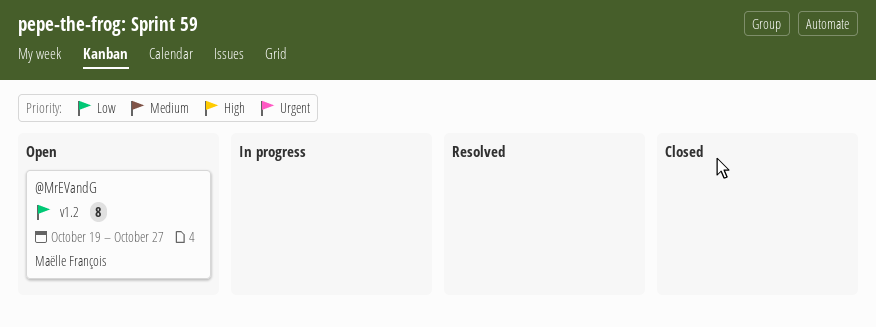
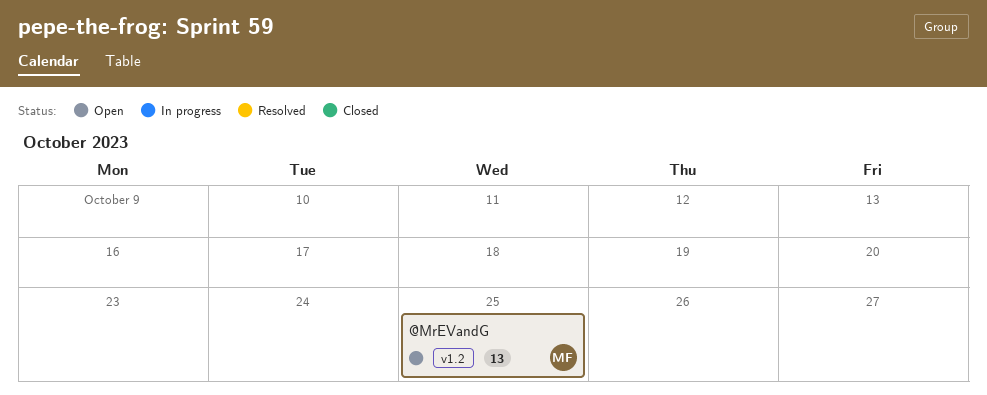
@MrEVandG, estimate: 8 -> 13
@MrEVandG, due: Oct 27 -> Oct 25

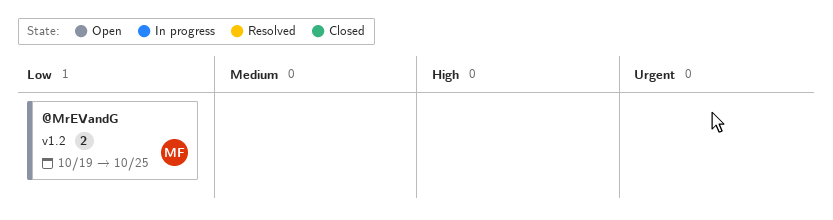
@MrEVandG, estimate: 13 -> 2

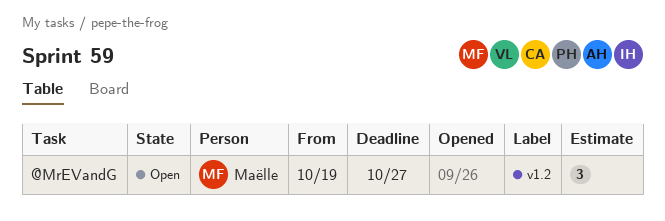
@MrEVandG, estimate: 2 -> 3
@MrEVandG, due: Oct 25 -> Oct 27

